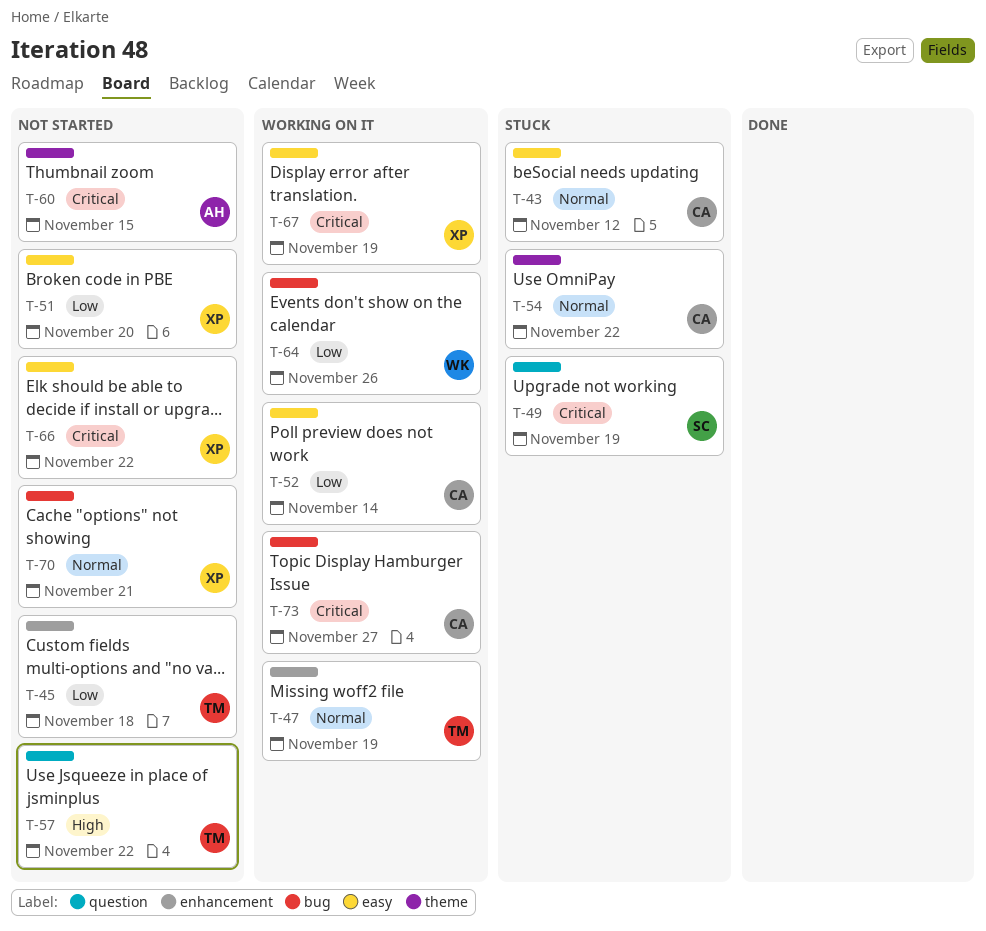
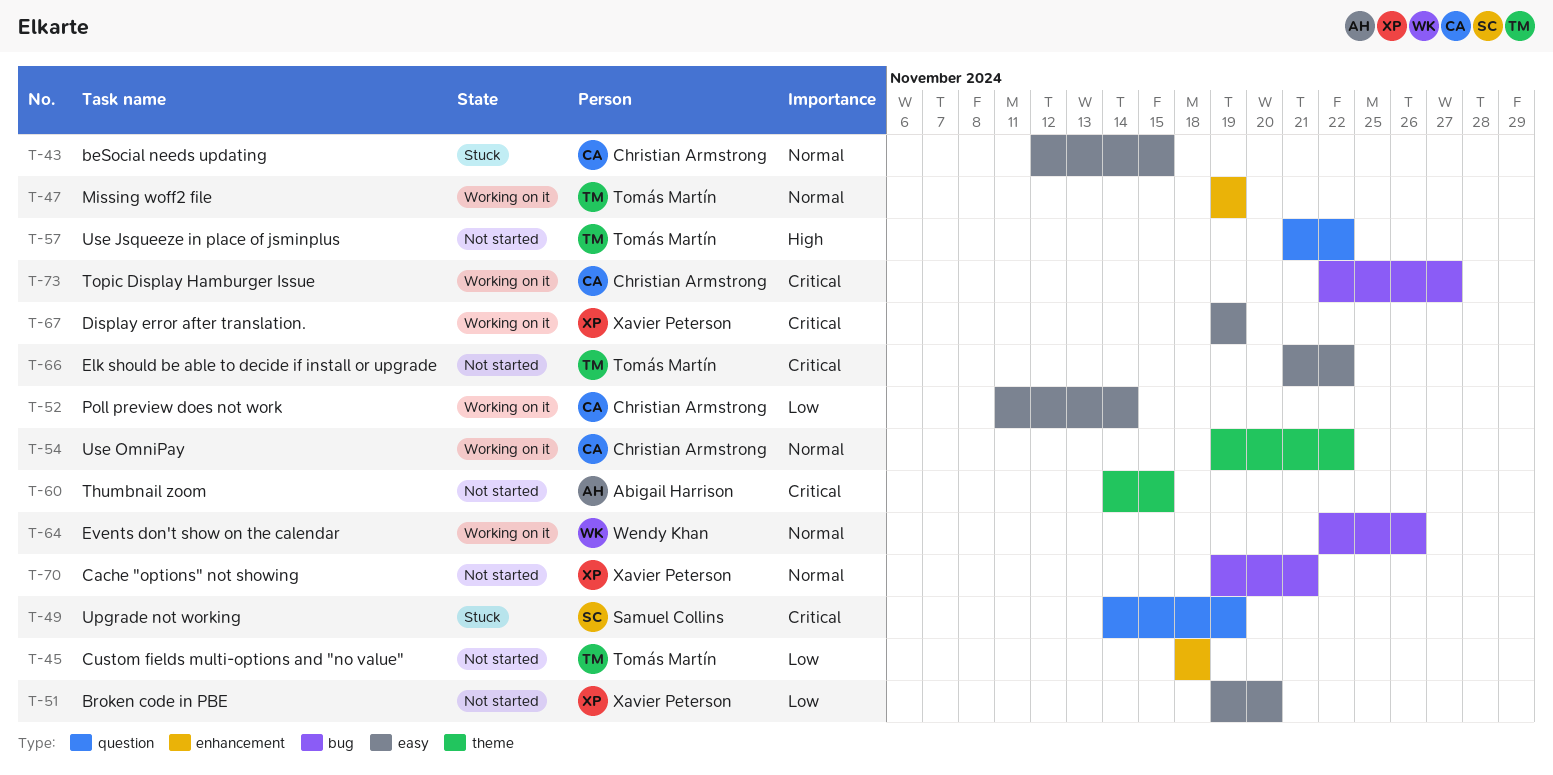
T-43, due: Nov 12 -> Nov 15
T-54, status: Stuck -> Working on it
T-64, priority: Low -> Normal
T-66, owner: Xavier Peterson -> Tomás Martín

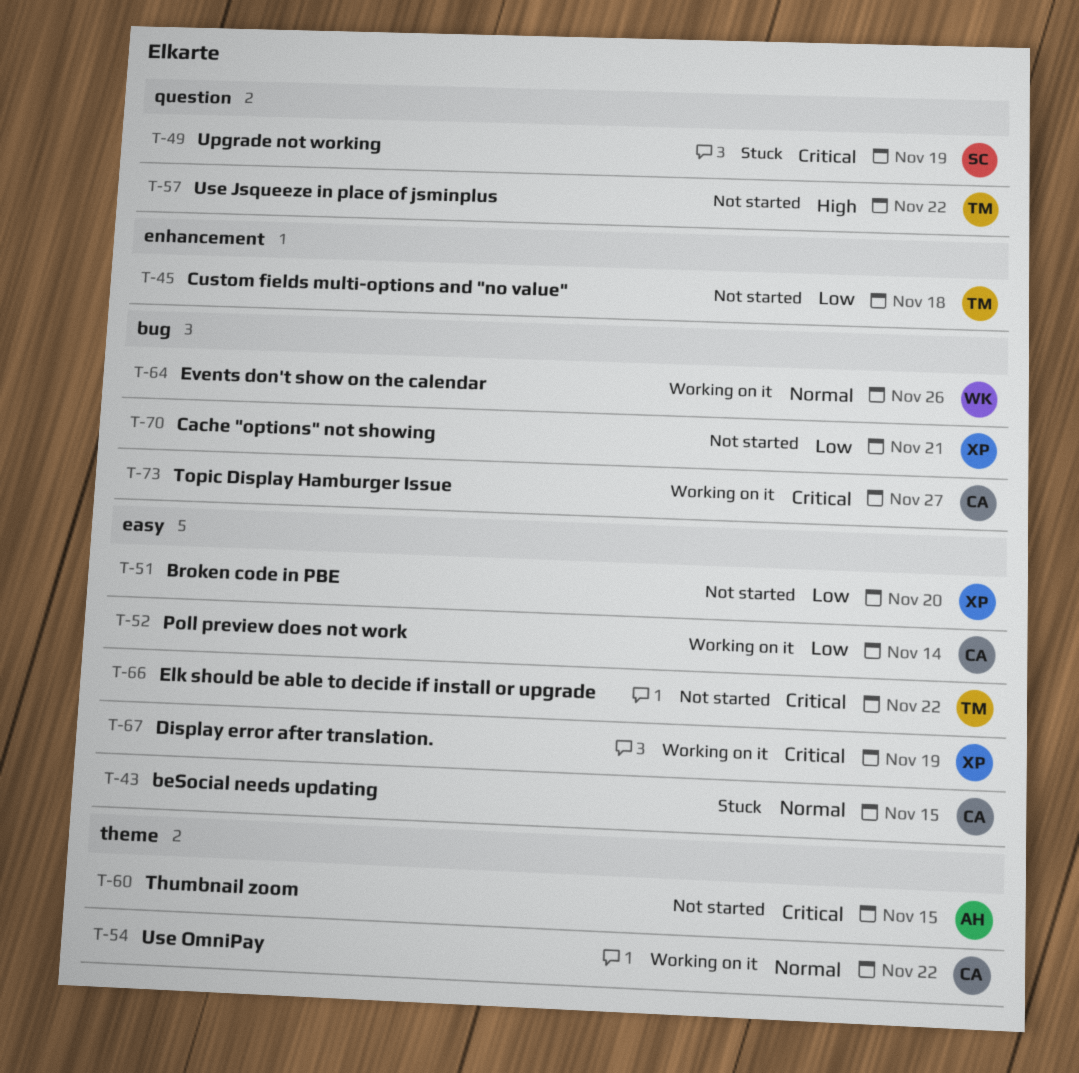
T-47: present -> none
T-70, priority: Normal -> Low

